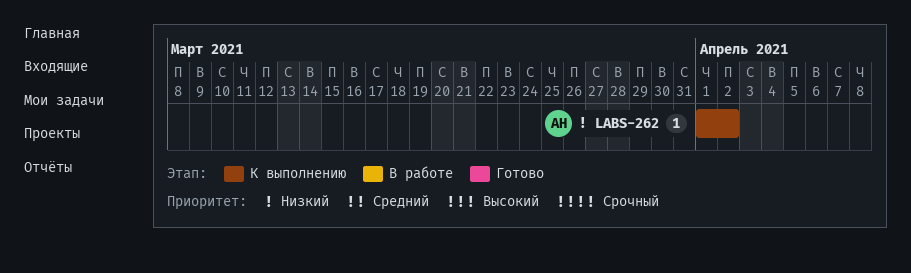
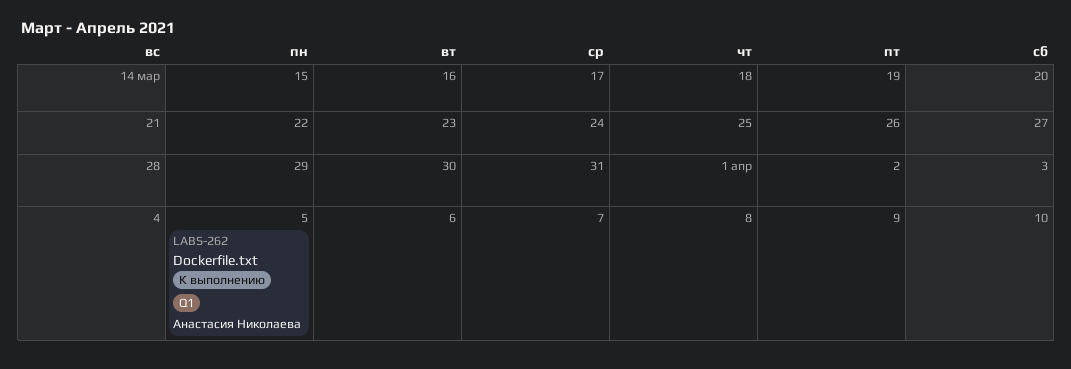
LABS-262, due: Apr 2 -> Apr 5

